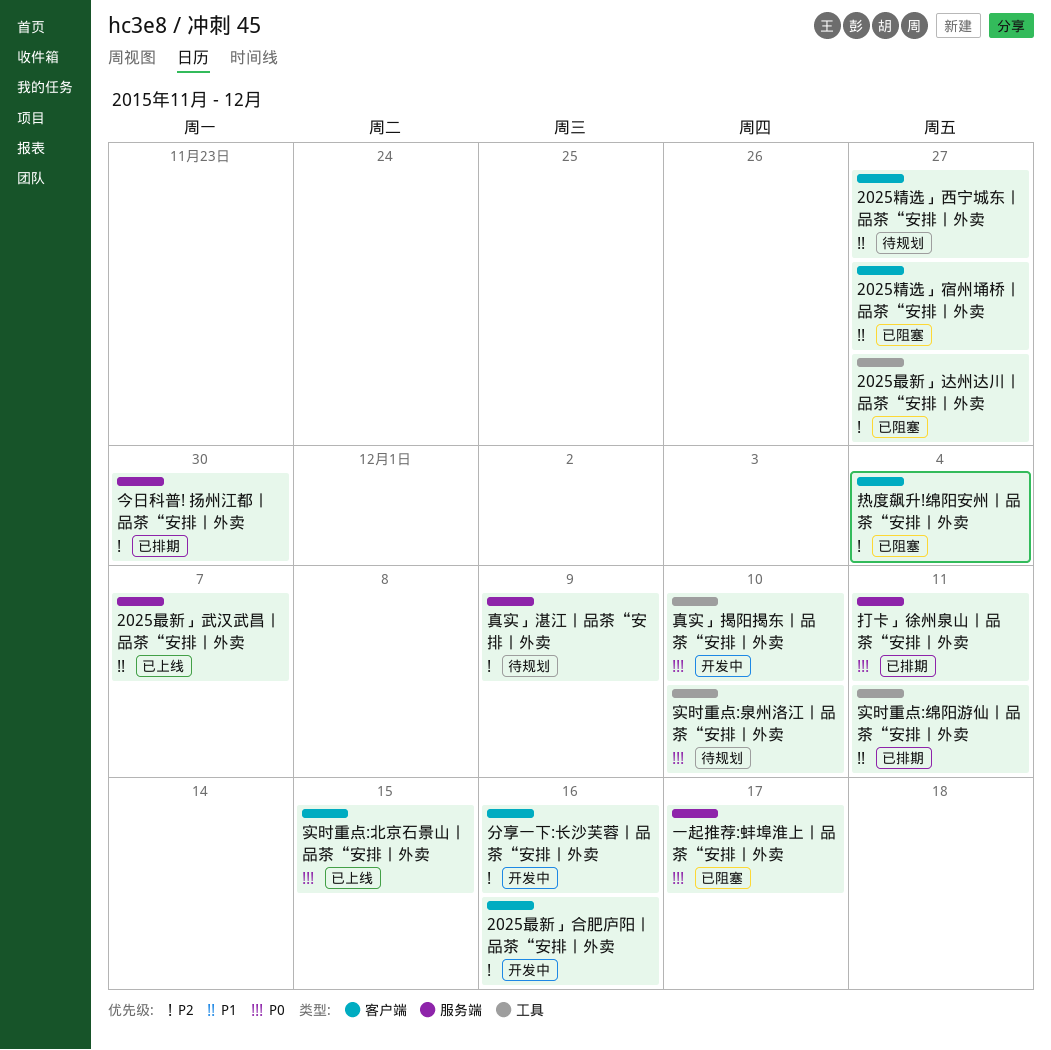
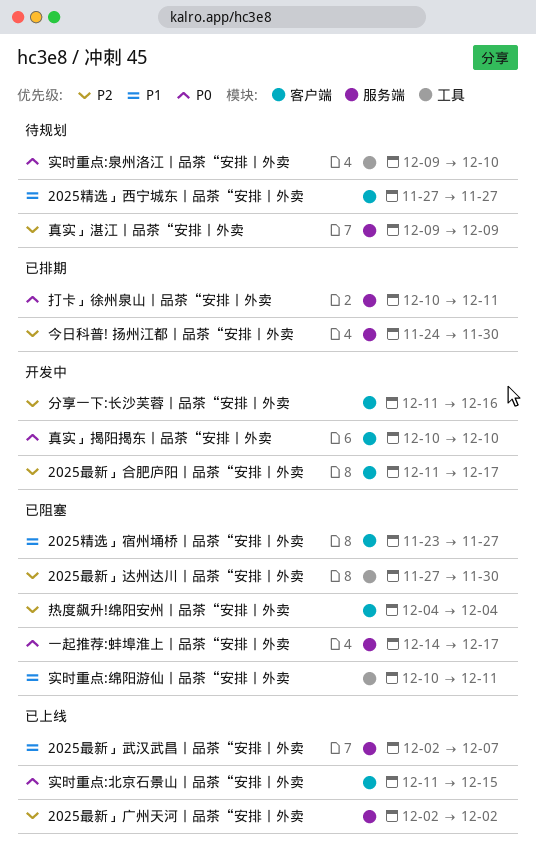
2025最新」合肥庐阳丨品茶“安排丨外卖, due: Dec 16 -> Dec 17
2025最新」广州天河丨品茶“安排丨外卖: none -> present
2025最新」达州达川丨品茶“安排丨外卖, due: Nov 27 -> Nov 30
实时重点:绵阳游仙丨品茶“安排丨外卖, status: 已排期 -> 已阻塞
真实」揭阳揭东丨品茶“安排丨外卖, label: 工具 -> 客户端

